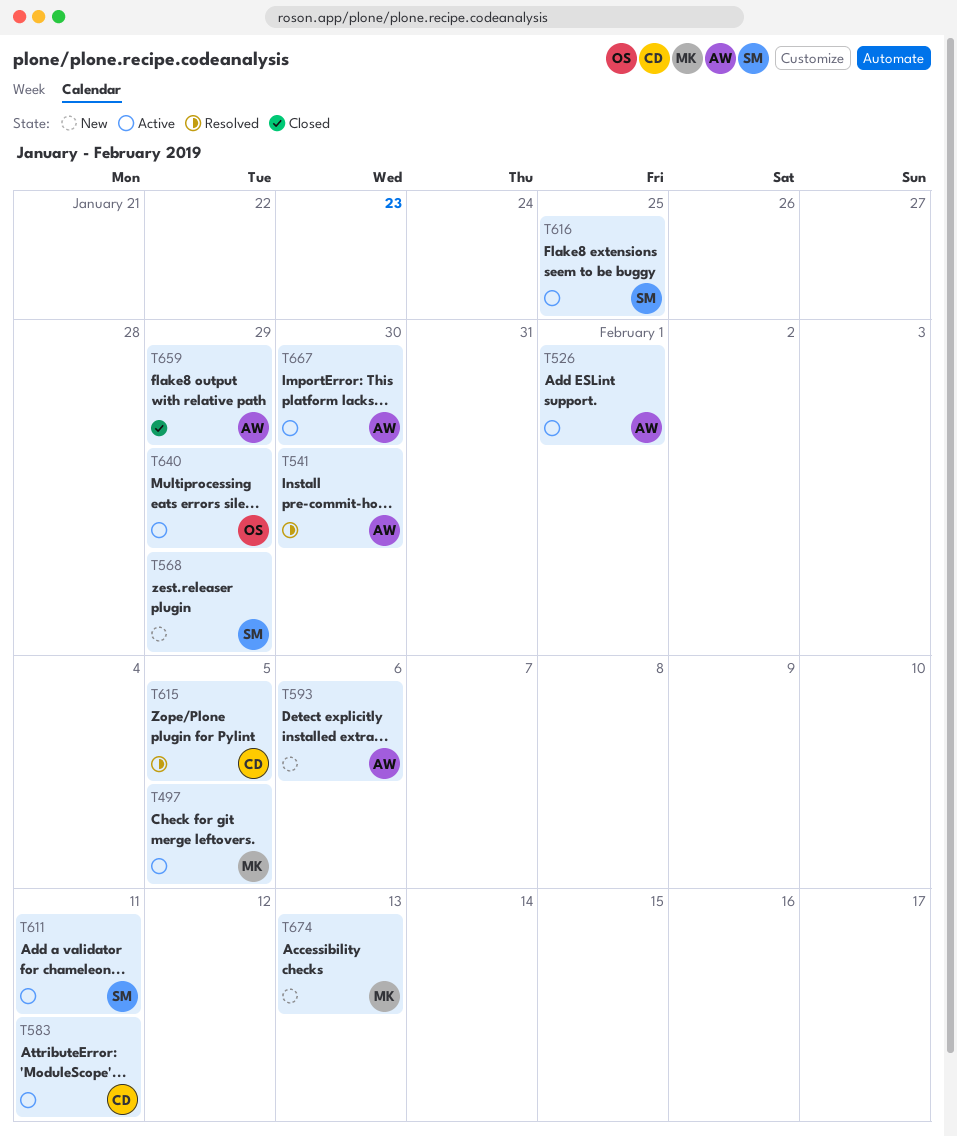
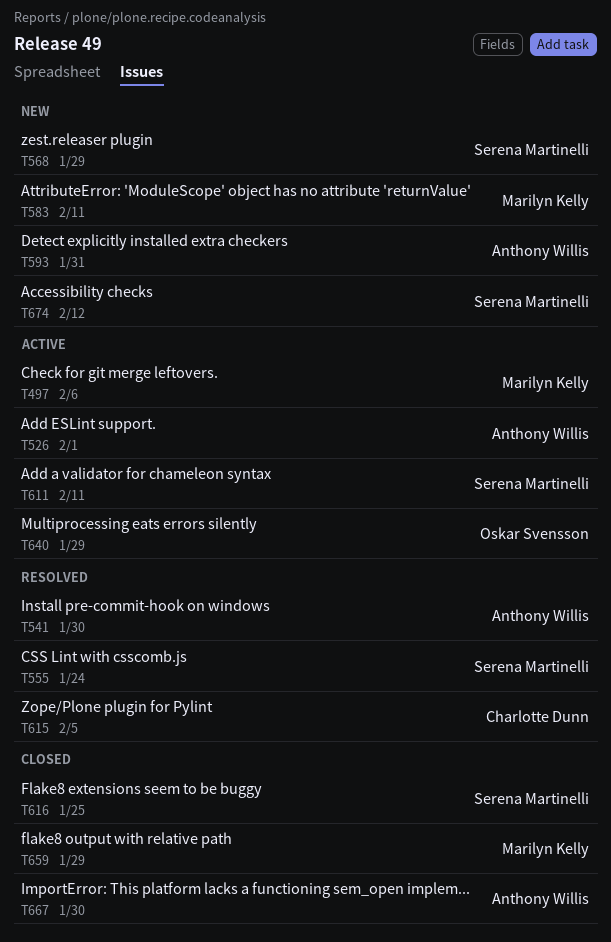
T497, due: Feb 5 -> Feb 6
T555: none -> present
T583, status: Active -> New
T583, owner: Charlotte Dunn -> Marilyn Kelly
T593, due: Feb 6 -> Jan 31
T616, status: Active -> Closed
T659, owner: Anthony Willis -> Marilyn Kelly
T667, status: Active -> Closed
T674, owner: Marilyn Kelly -> Serena Martinelli
T674, due: Feb 13 -> Feb 12

